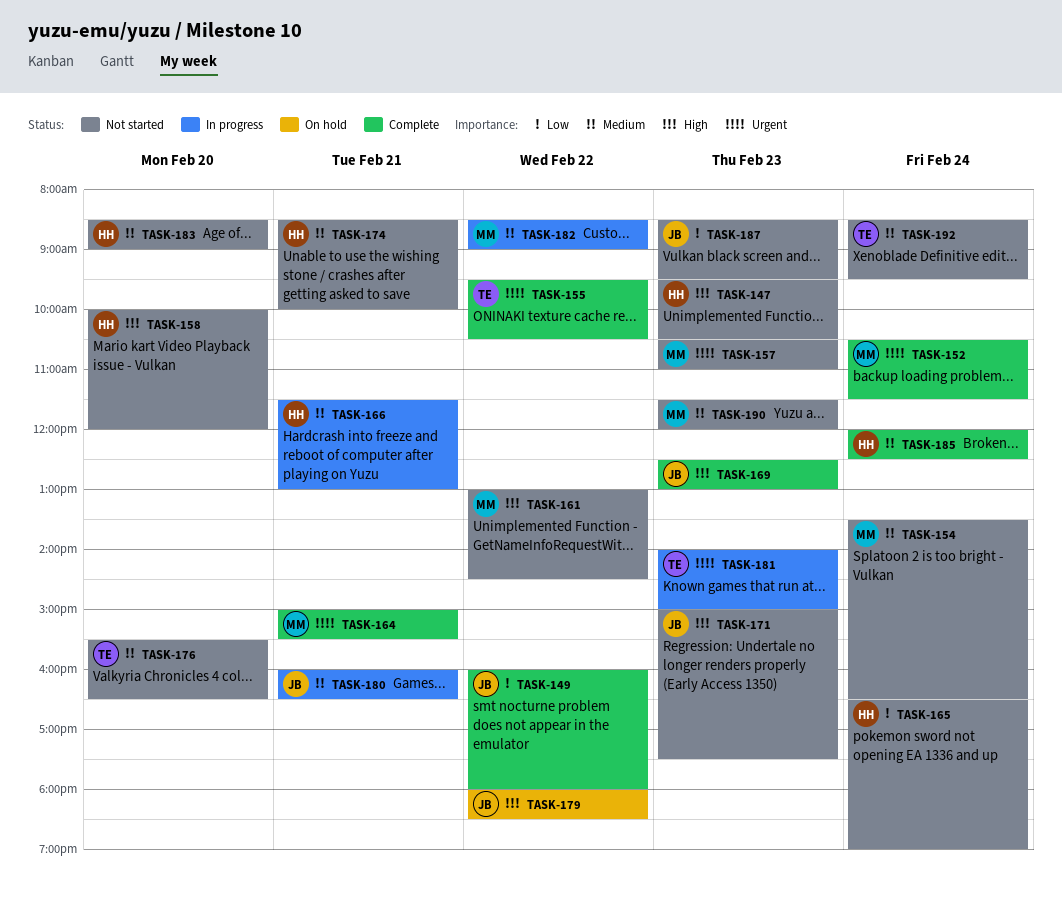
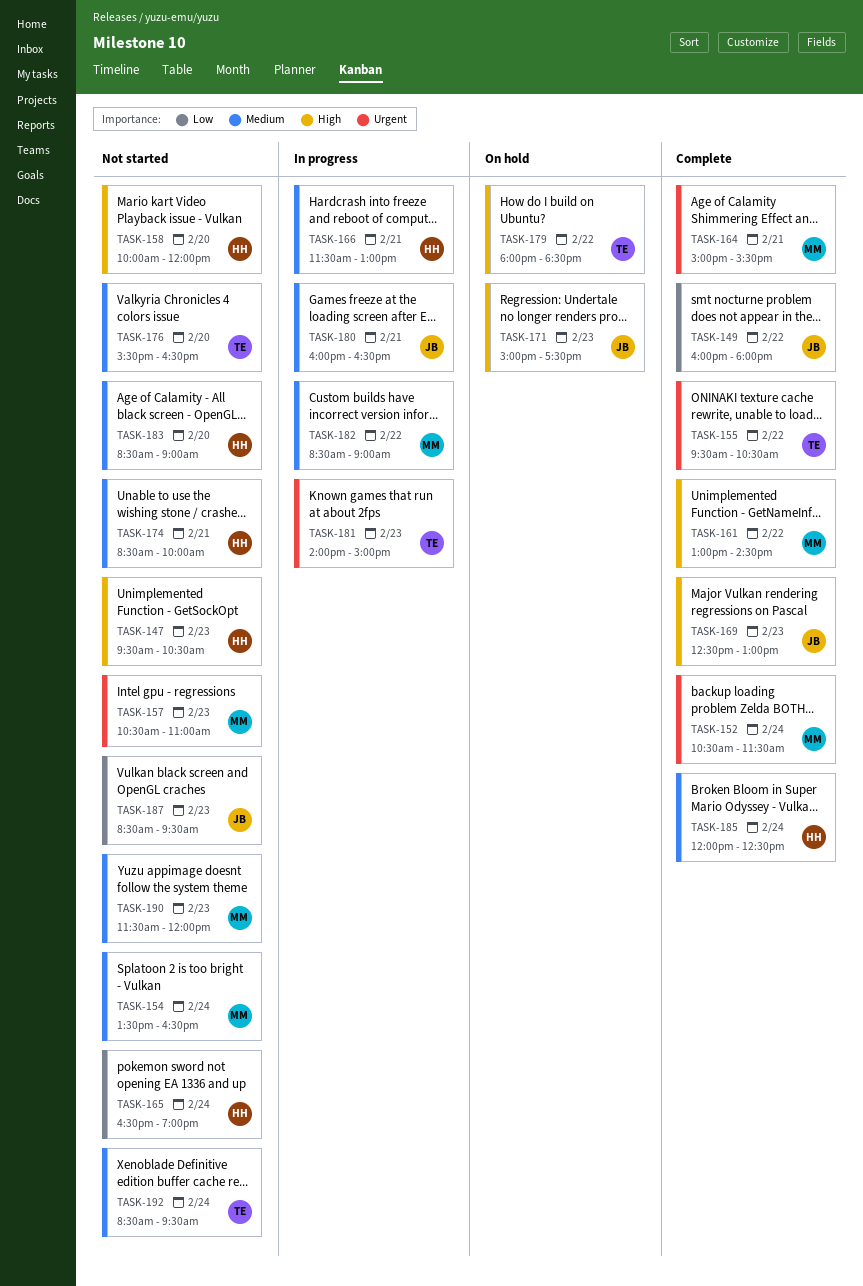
TASK-161, status: Not started -> Complete
TASK-171, status: Not started -> On hold
TASK-179, owner: JB -> TE

